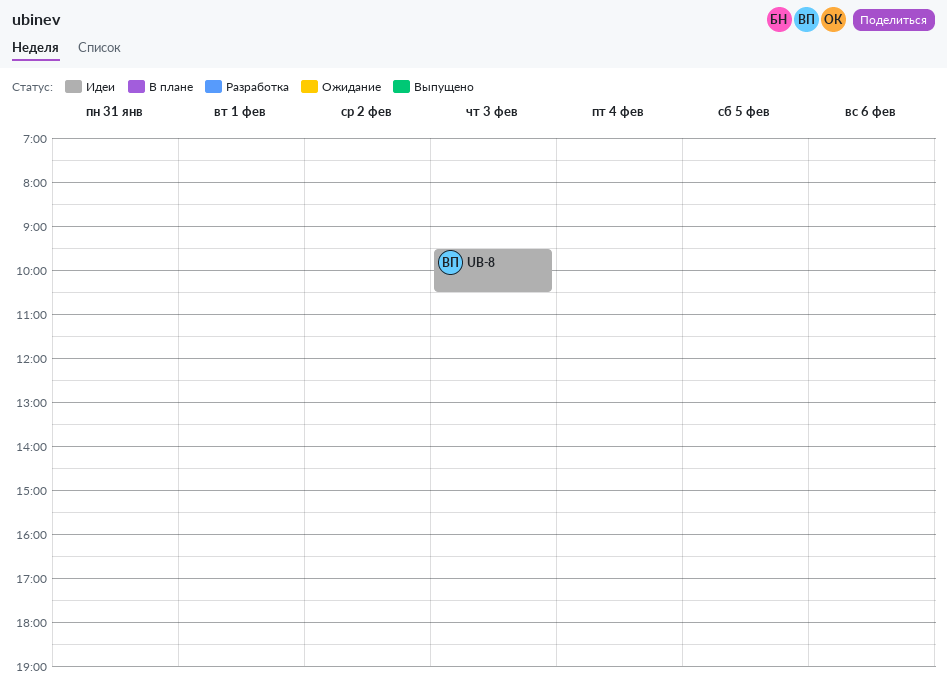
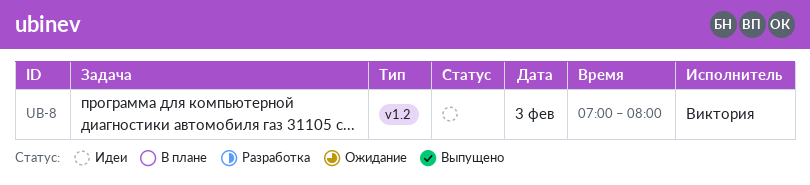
UB-8, begins: 09:30 -> 07:00
UB-8, ends: 10:30 -> 08:00

